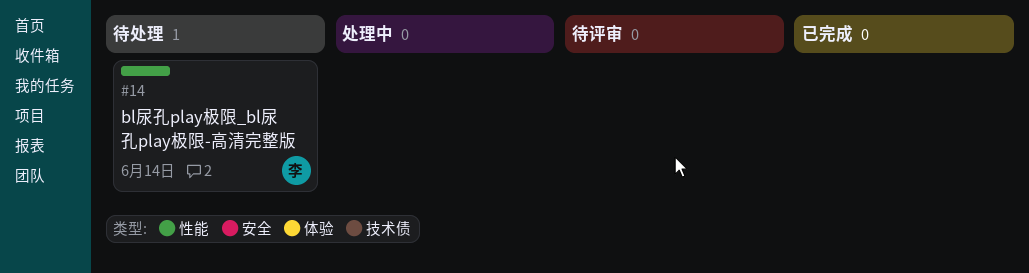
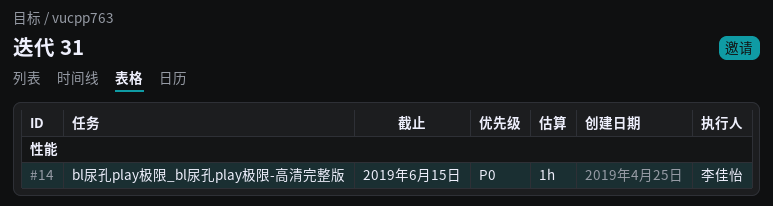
#14, due: Jun 14 -> Jun 15

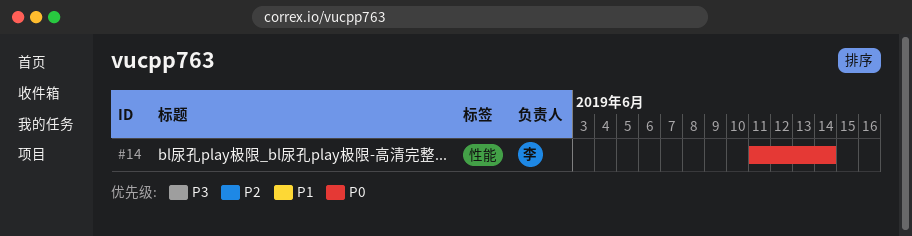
#14, due: Jun 15 -> Jun 14

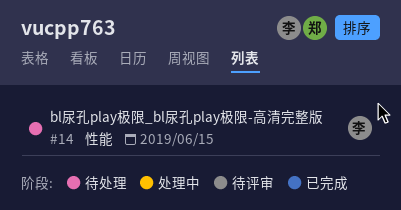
#14, due: Jun 14 -> Jun 15

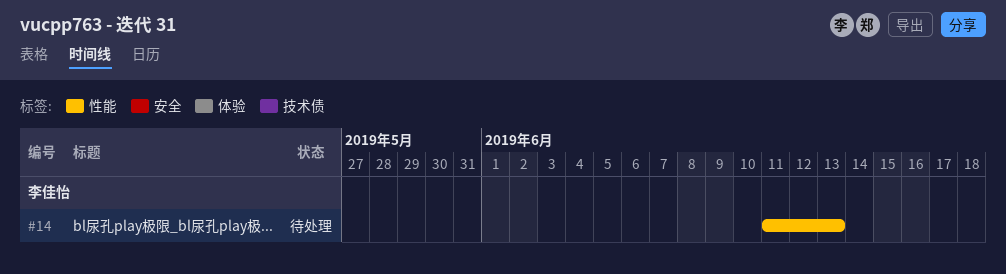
#14, due: Jun 15 -> Jun 13

